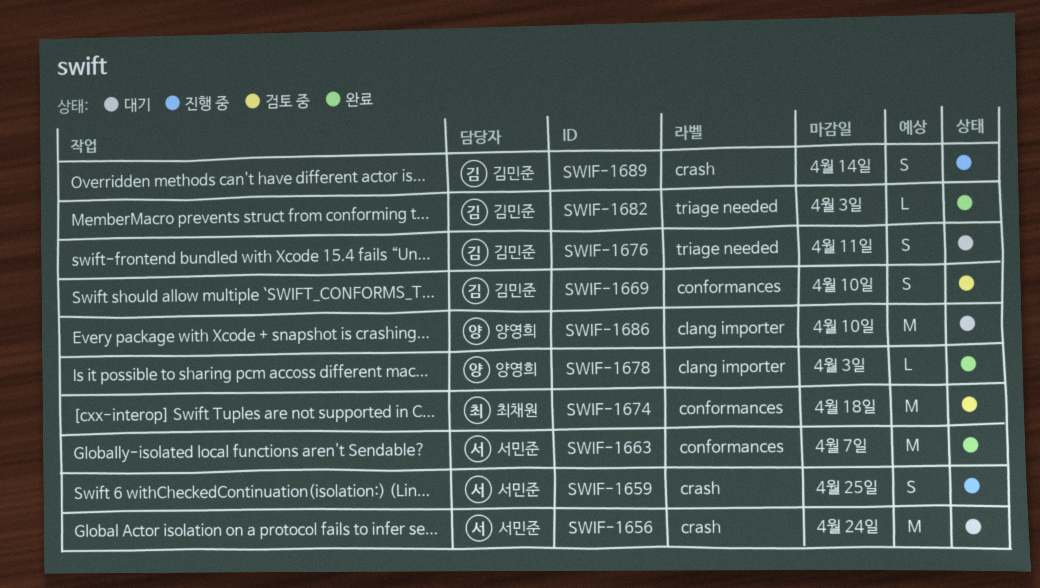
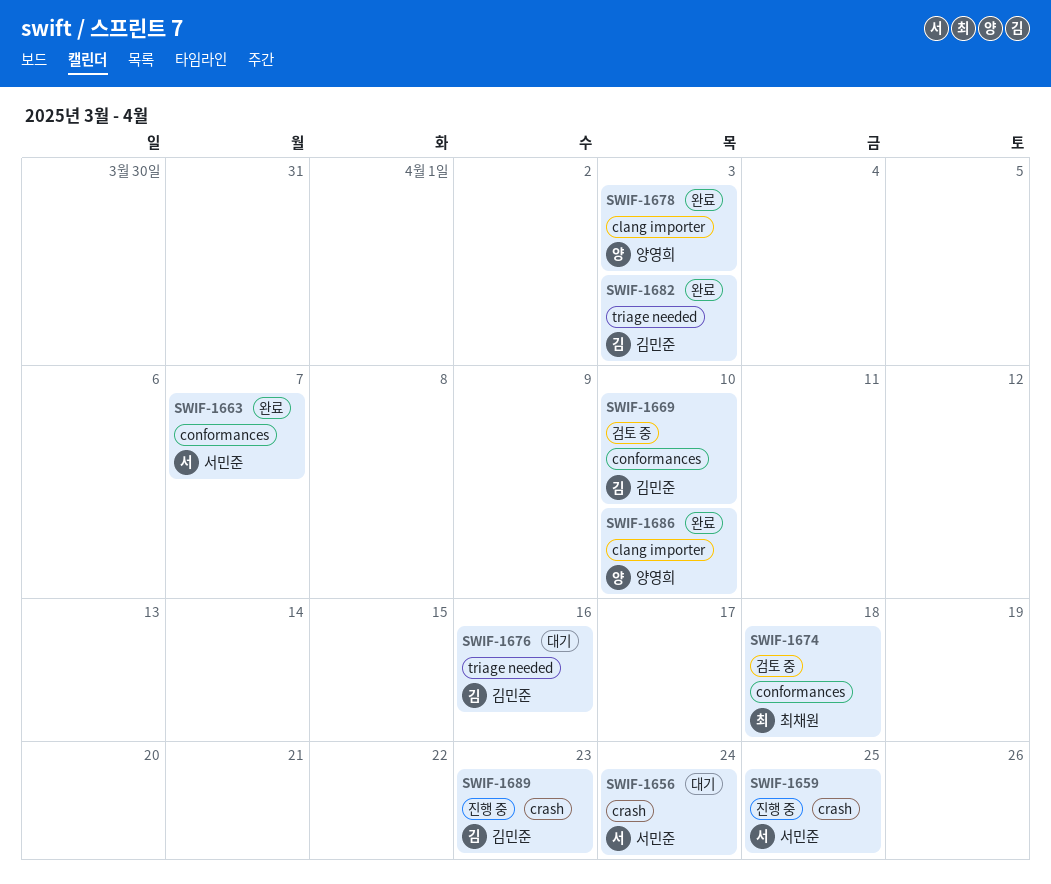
SWIF-1676, due: Apr 11 -> Apr 16
SWIF-1686, status: 대기 -> 완료
SWIF-1689, due: Apr 14 -> Apr 23

